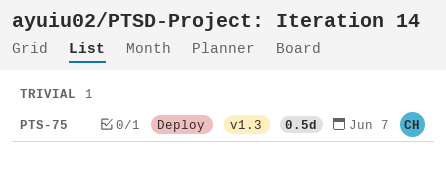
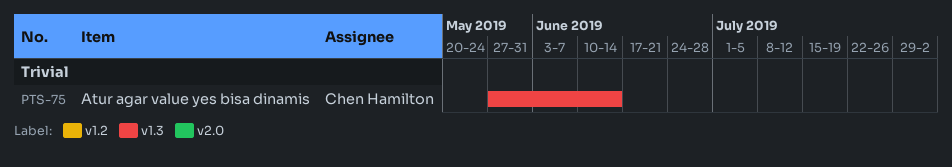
PTS-75, due: Jun 7 -> Jun 14

